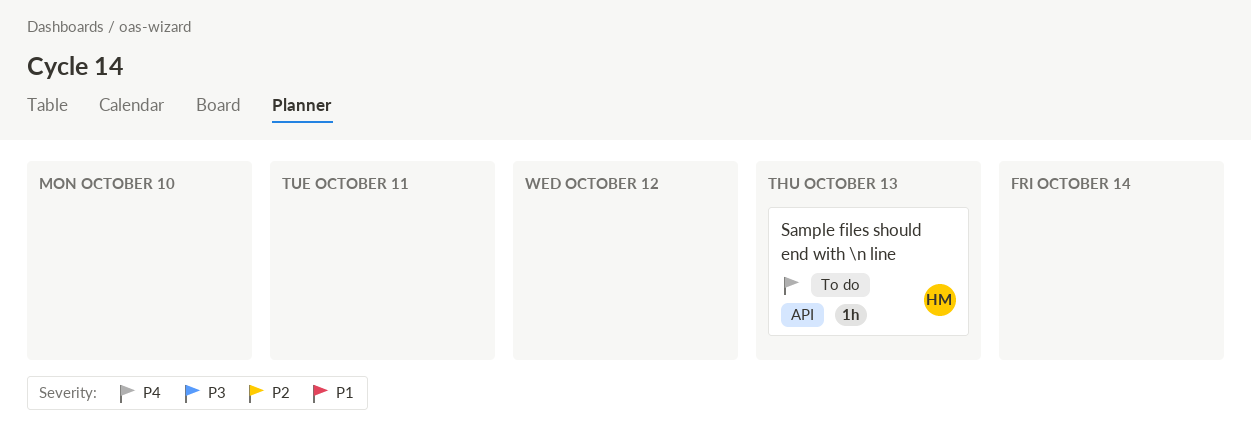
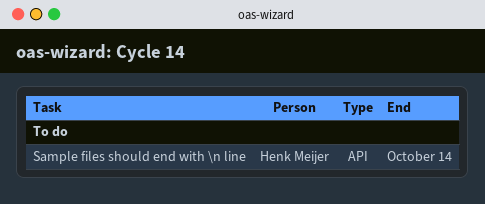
Sample files should end with \n line, due: Oct 13 -> Oct 14

